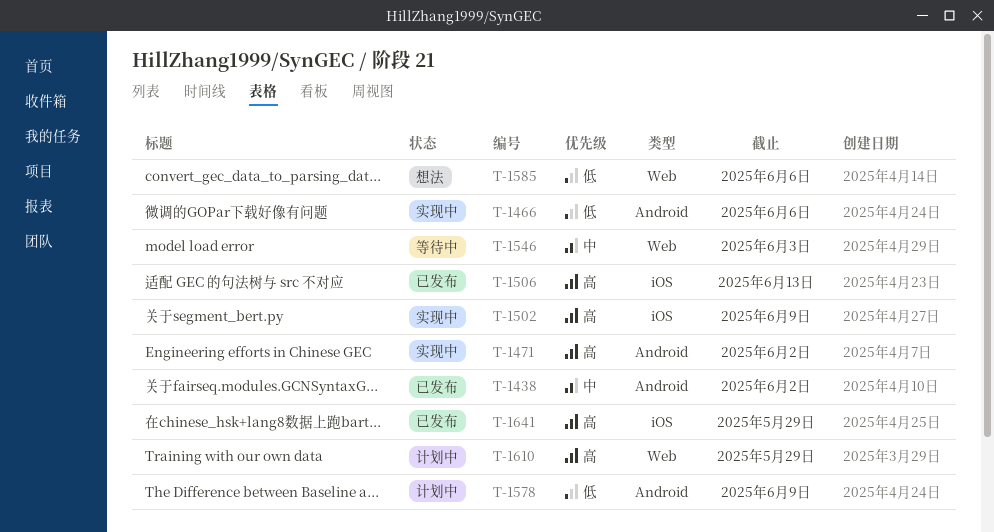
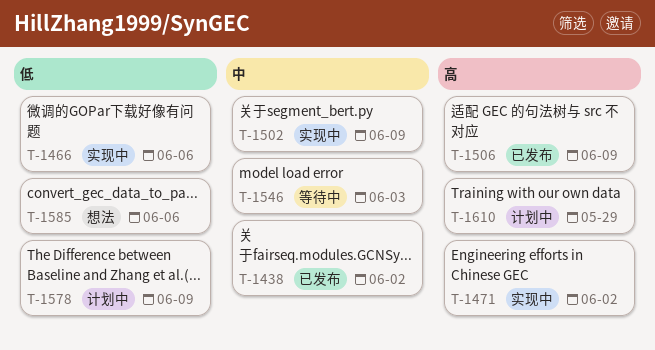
T-1502, priority: 高 -> 中
T-1506, due: Jun 13 -> Jun 9
T-1641: present -> none

